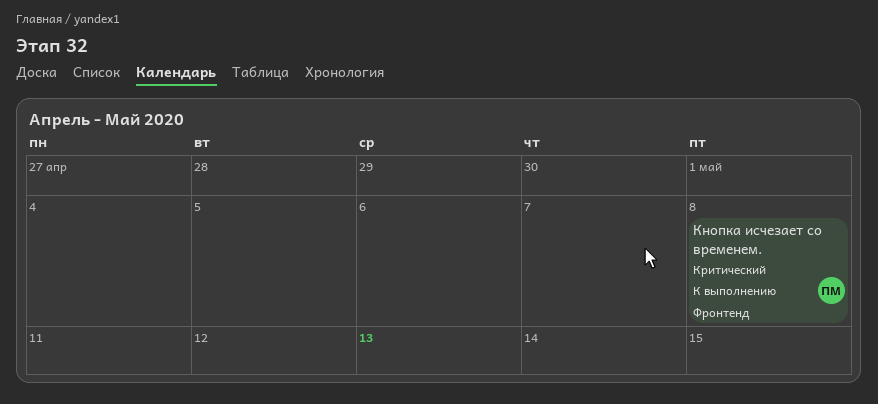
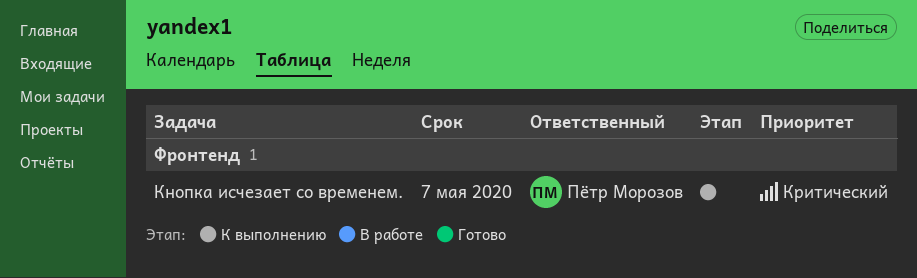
Кнопка исчезает со временем., due: May 8 -> May 7

